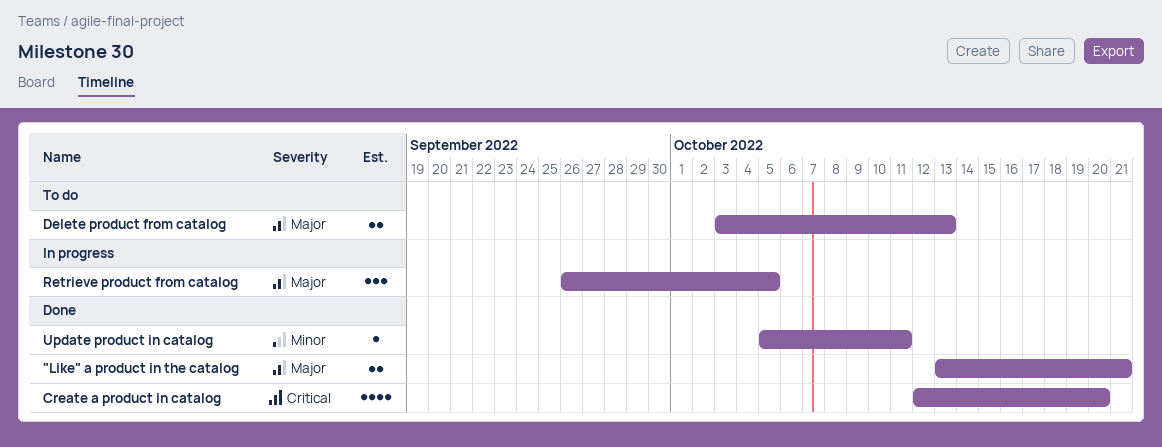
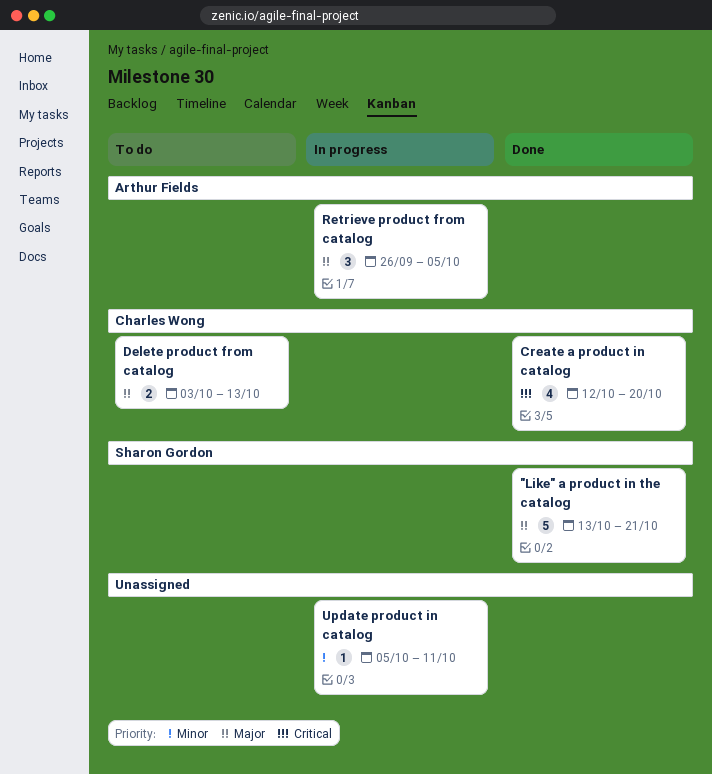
"Like" a product in the catalog, estimate: 2 -> 5
Update product in catalog, status: Done -> In progress

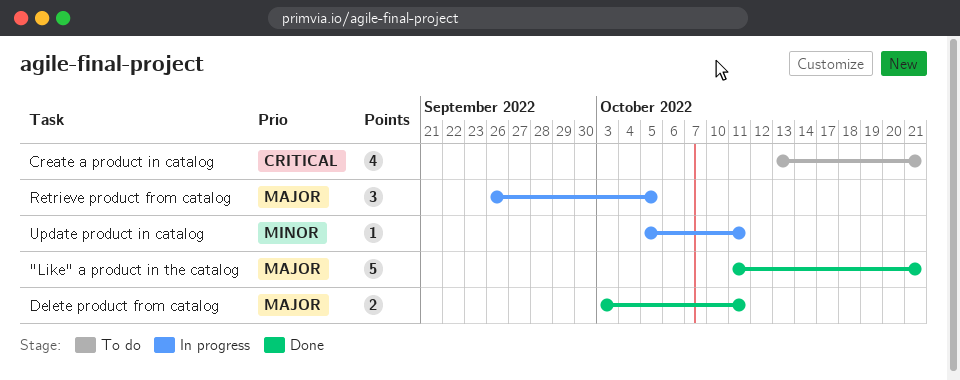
"Like" a product in the catalog, start: Oct 13 -> Oct 11
Create a product in catalog, status: Done -> To do
Create a product in catalog, start: Oct 12 -> Oct 13
Create a product in catalog, due: Oct 20 -> Oct 21
Delete product from catalog, status: To do -> Done
Delete product from catalog, due: Oct 13 -> Oct 11

